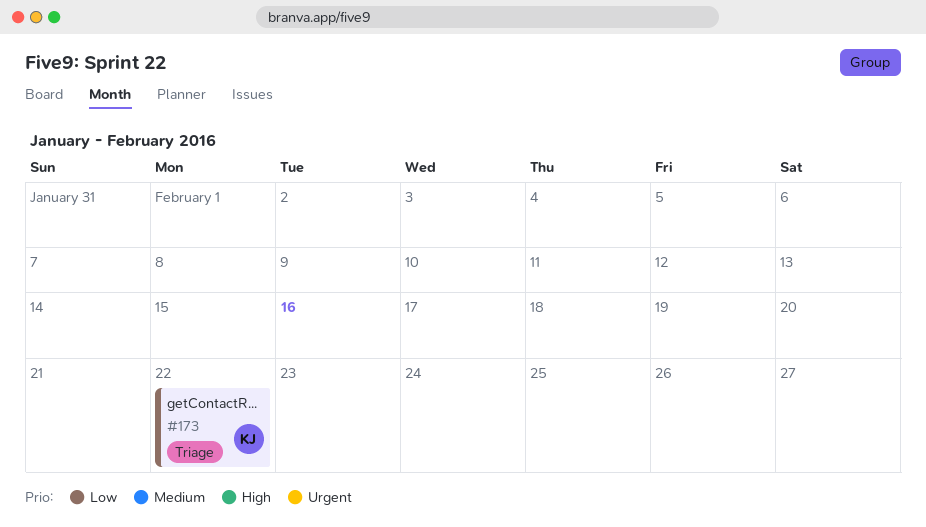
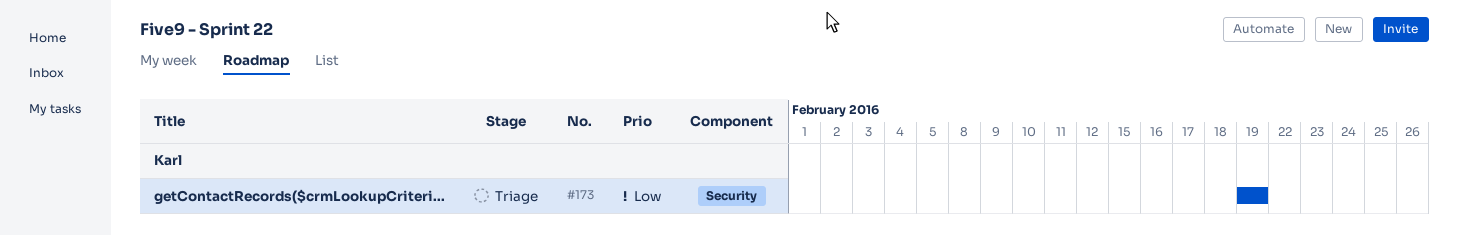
#173, due: Feb 22 -> Feb 19

